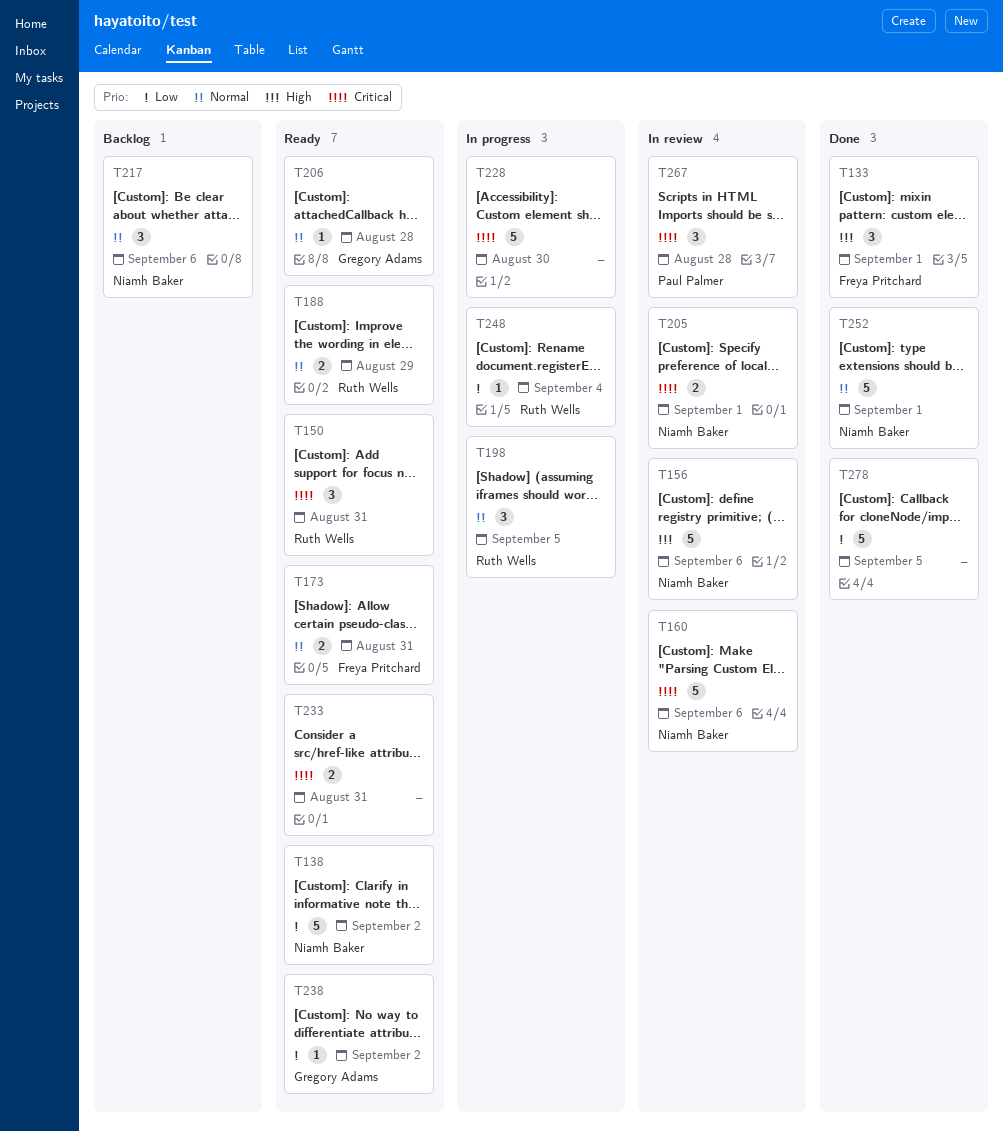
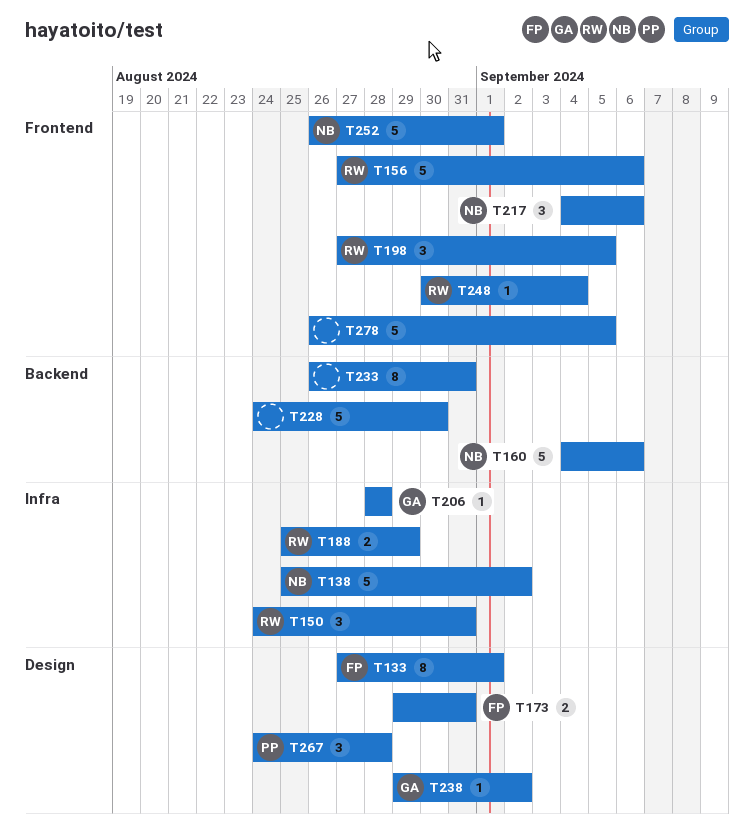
T133, estimate: 3 -> 8
T156, owner: Niamh Baker -> Ruth Wells
T205: present -> none
T233, estimate: 2 -> 8

